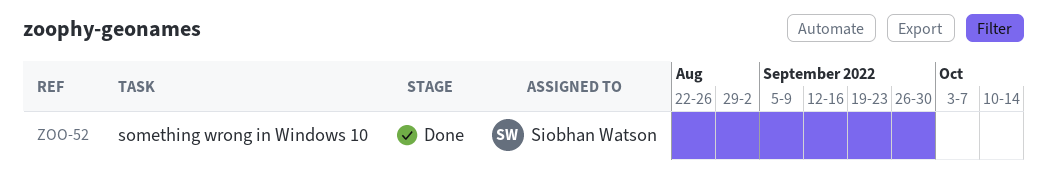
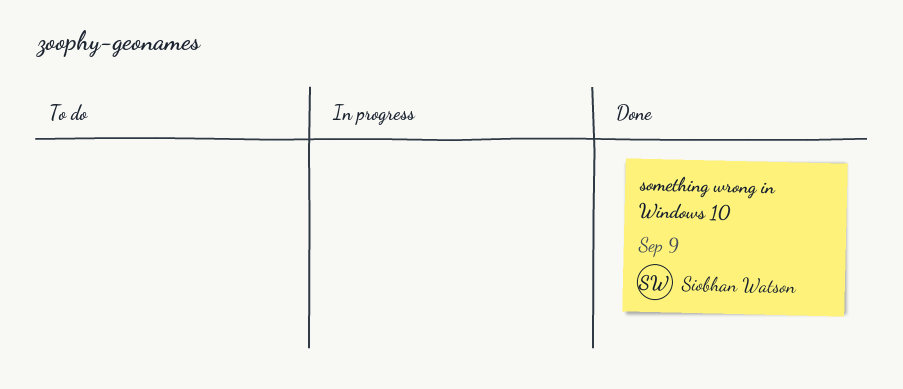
something wrong in Windows 10, due: Sep 30 -> Sep 9

